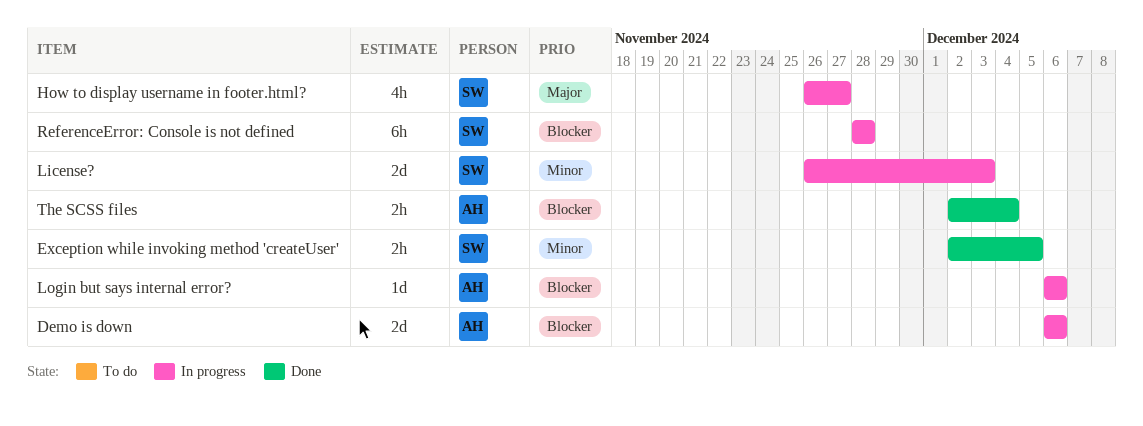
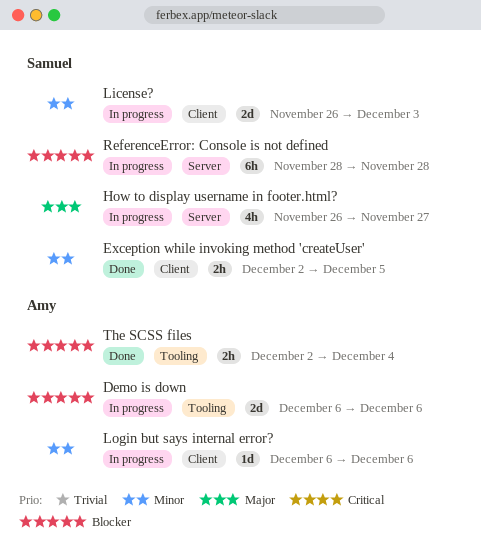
Login but says internal error?, priority: Blocker -> Minor

